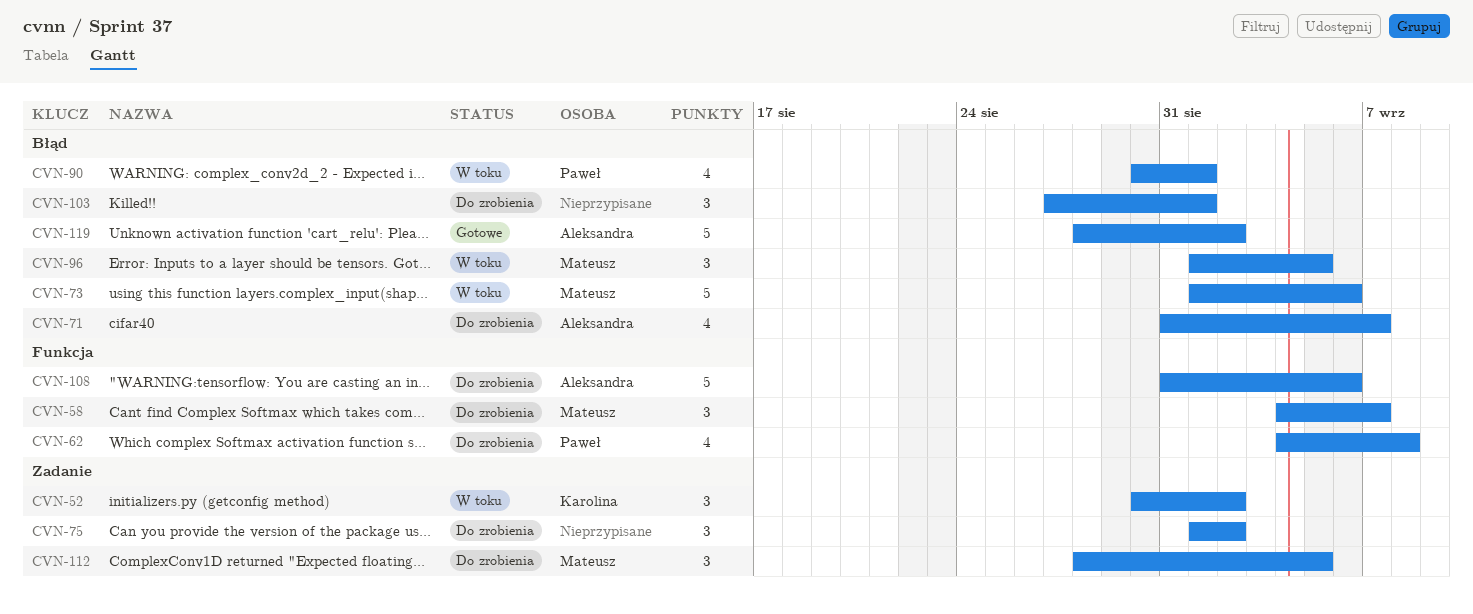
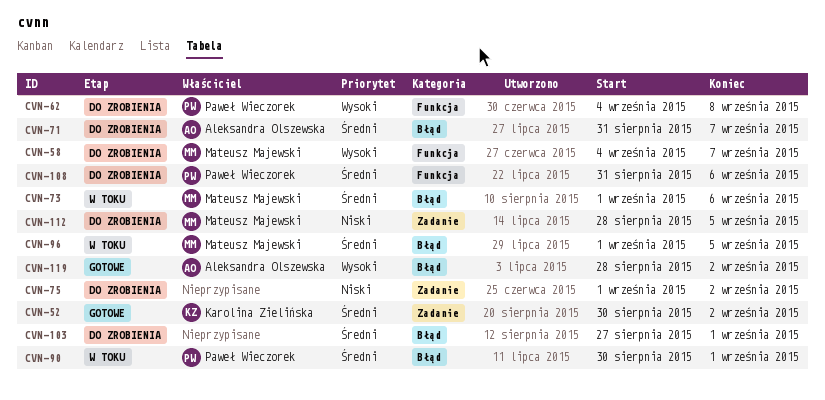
CVN-52, status: W toku -> Gotowe
CVN-108, owner: Aleksandra Olszewska -> Paweł Wieczorek

